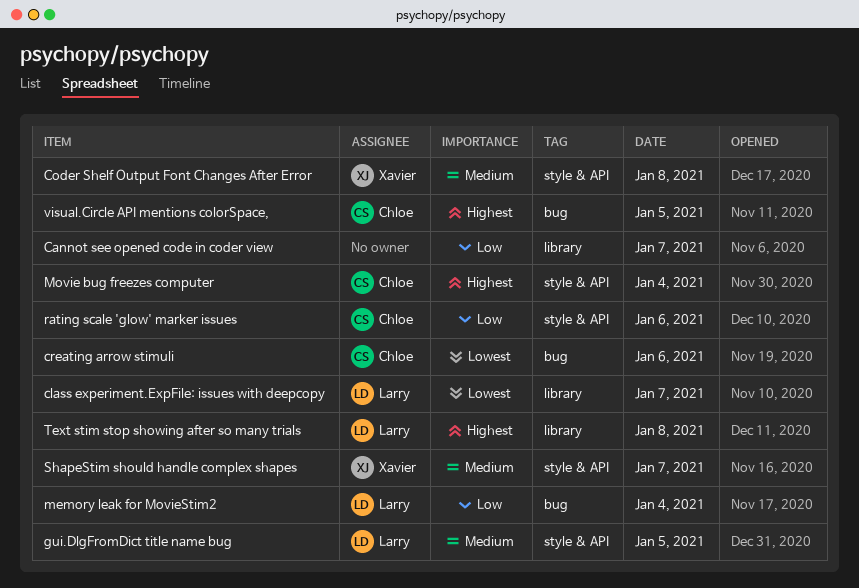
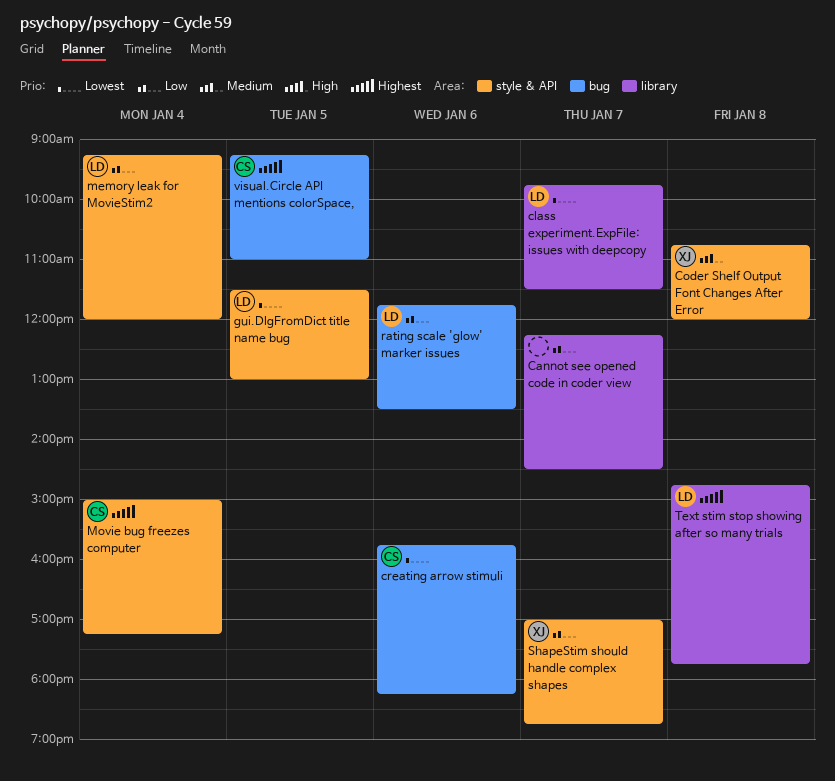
gui.DlgFromDict title name bug, priority: Medium -> Lowest
memory leak for MovieStim2, label: bug -> style & API
rating scale 'glow' marker issues, owner: Chloe -> Larry
rating scale 'glow' marker issues, label: style & API -> bug
ShapeStim should handle complex shapes, priority: Medium -> Low

